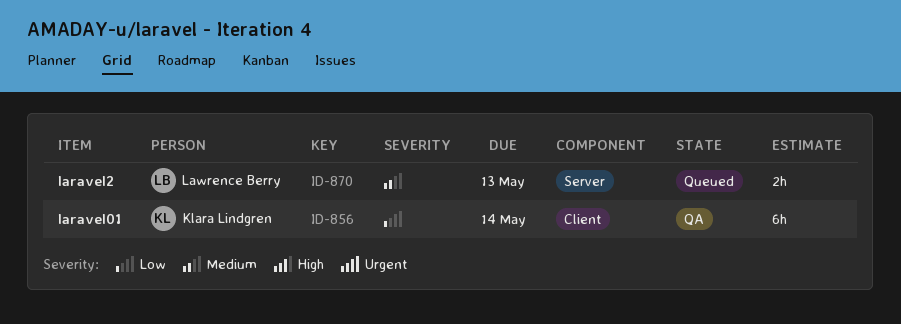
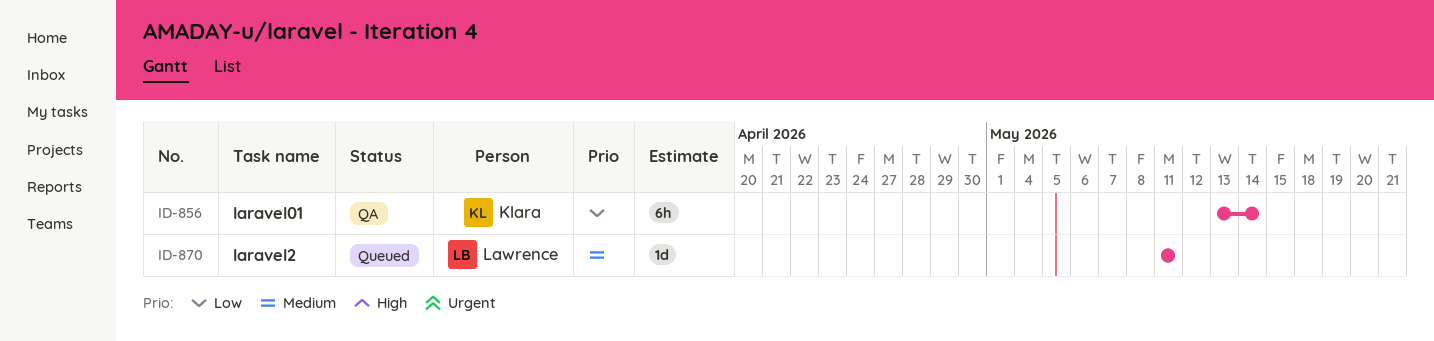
ID-870, estimate: 2h -> 1d
ID-870, due: May 13 -> May 11

